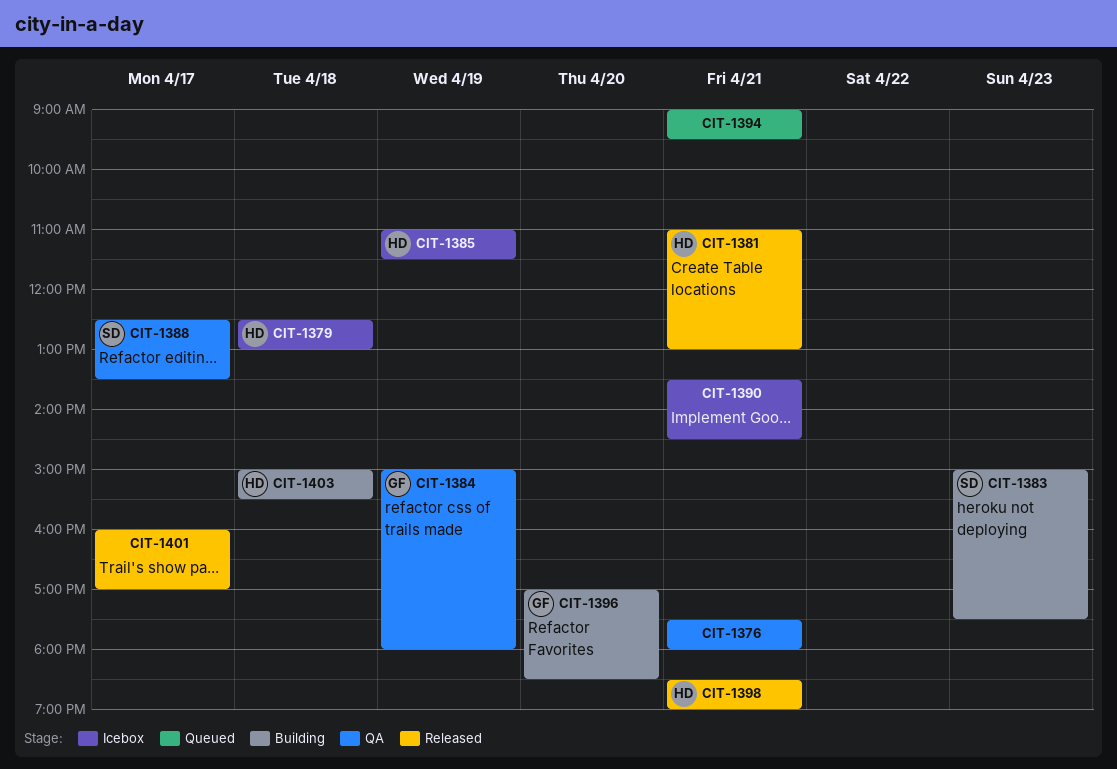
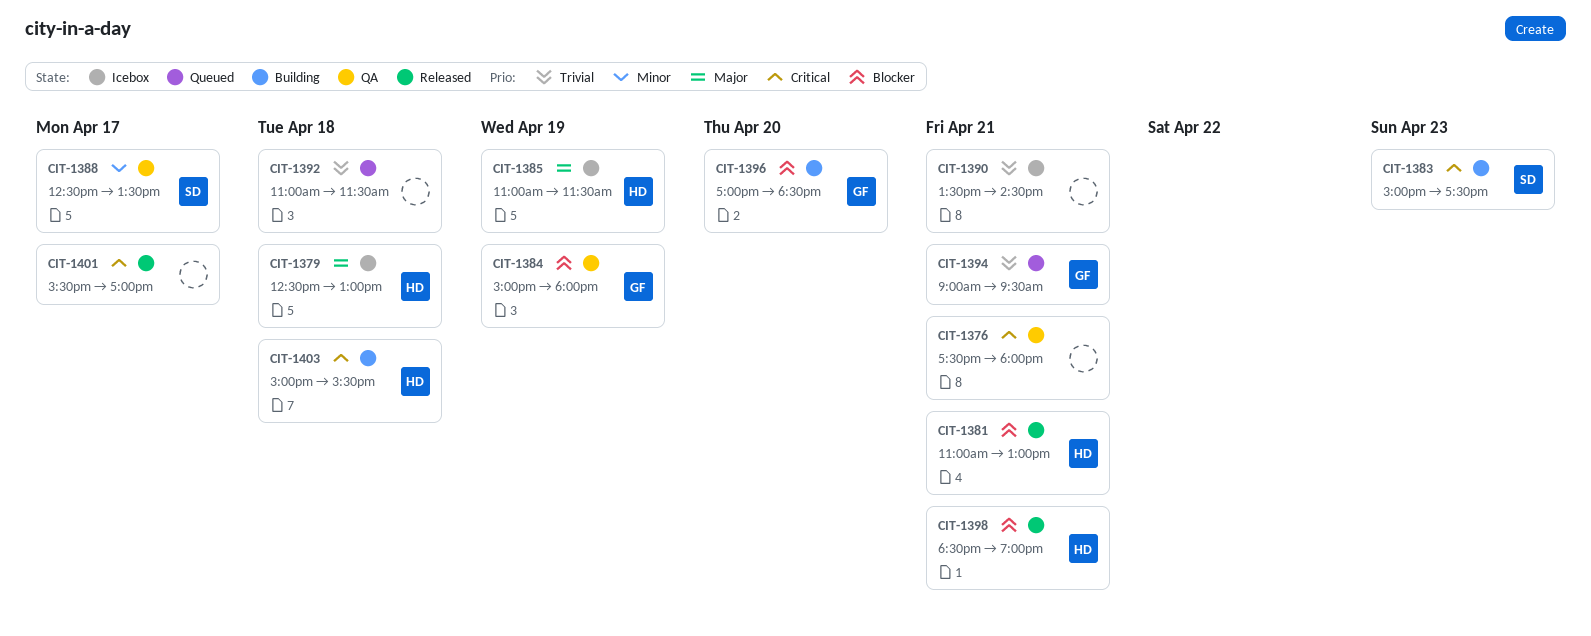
CIT-1392: none -> present
CIT-1394, owner: none -> GF
CIT-1401, begins: 16:00 -> 15:30

